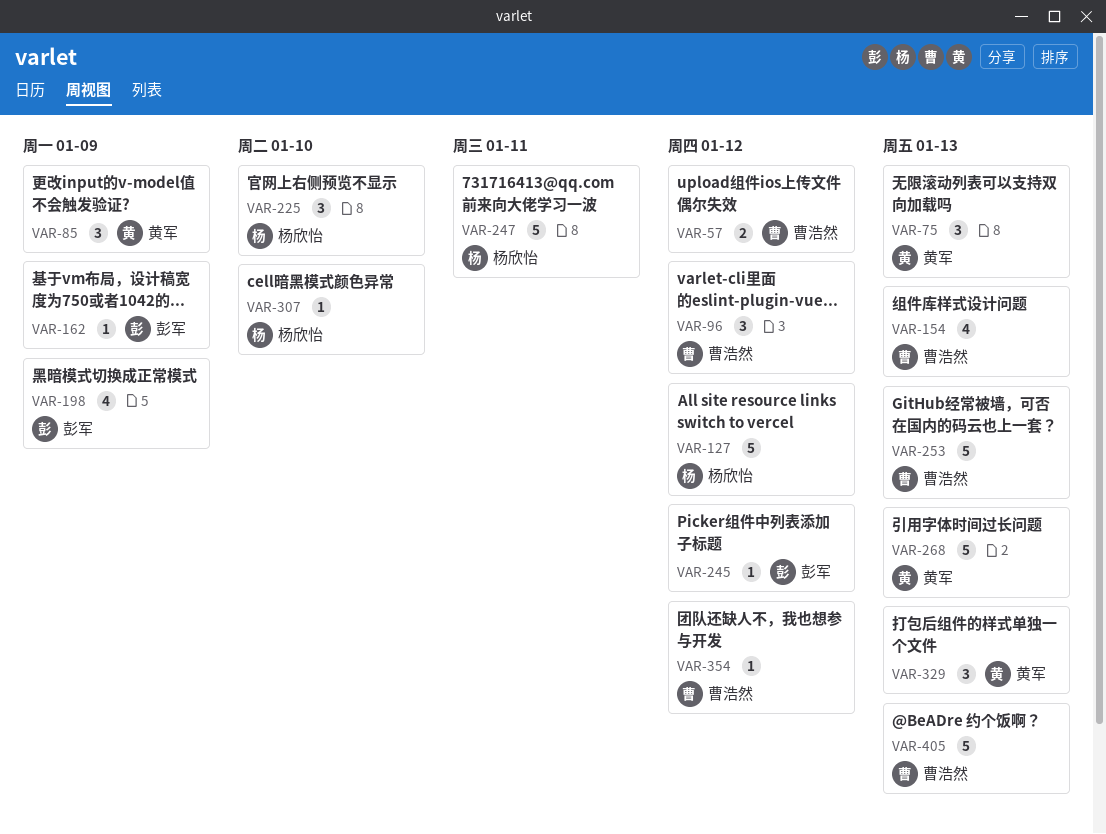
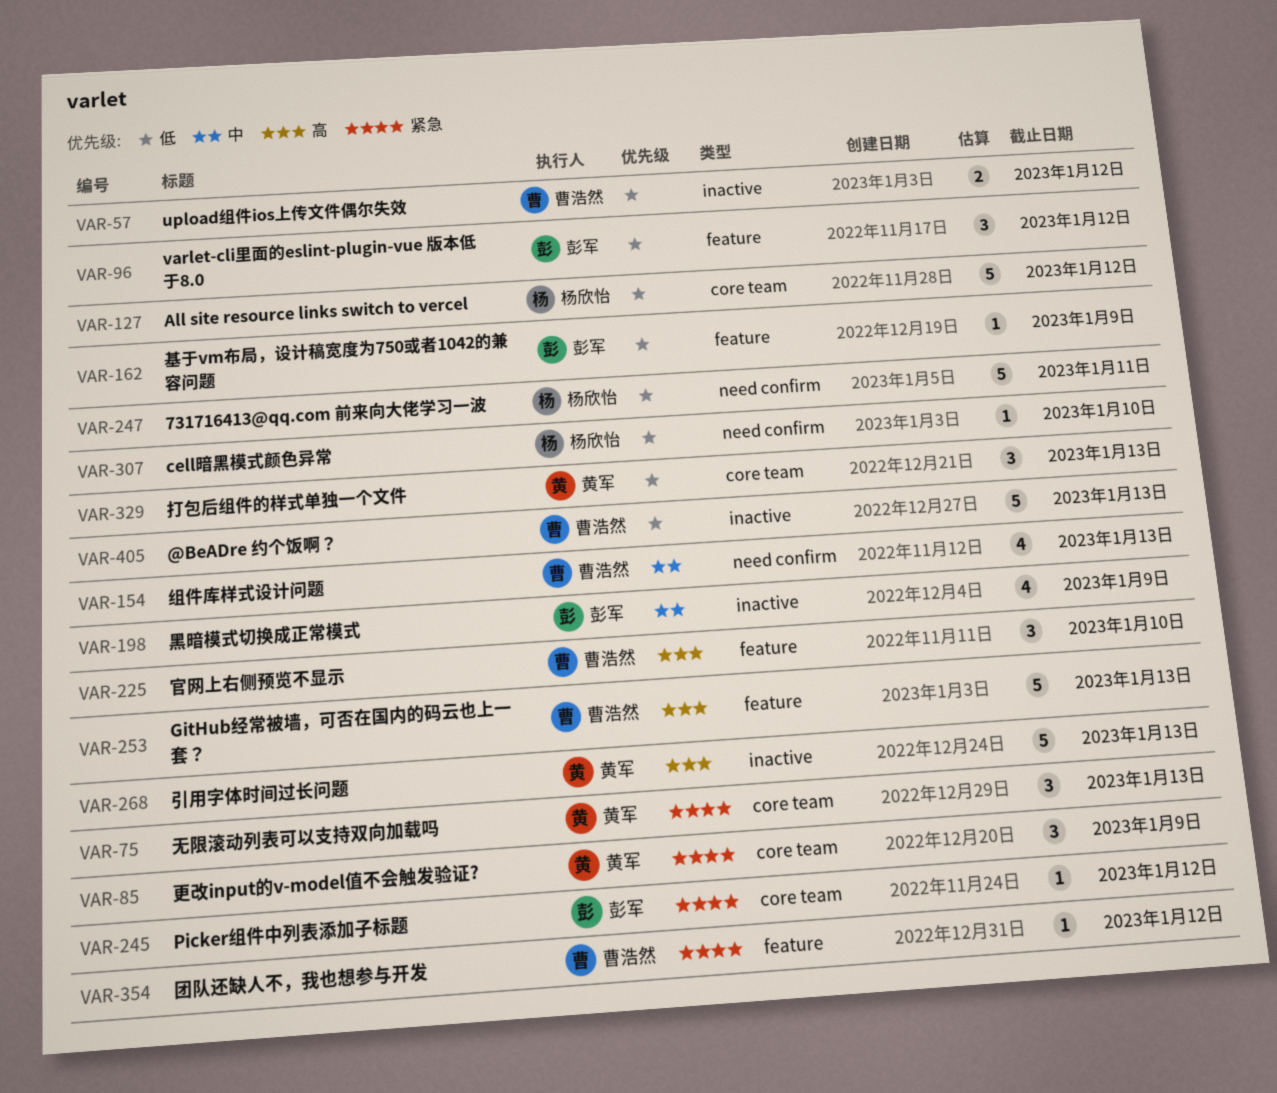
VAR-96, owner: 曹浩然 -> 彭军
VAR-225, owner: 杨欣怡 -> 曹浩然

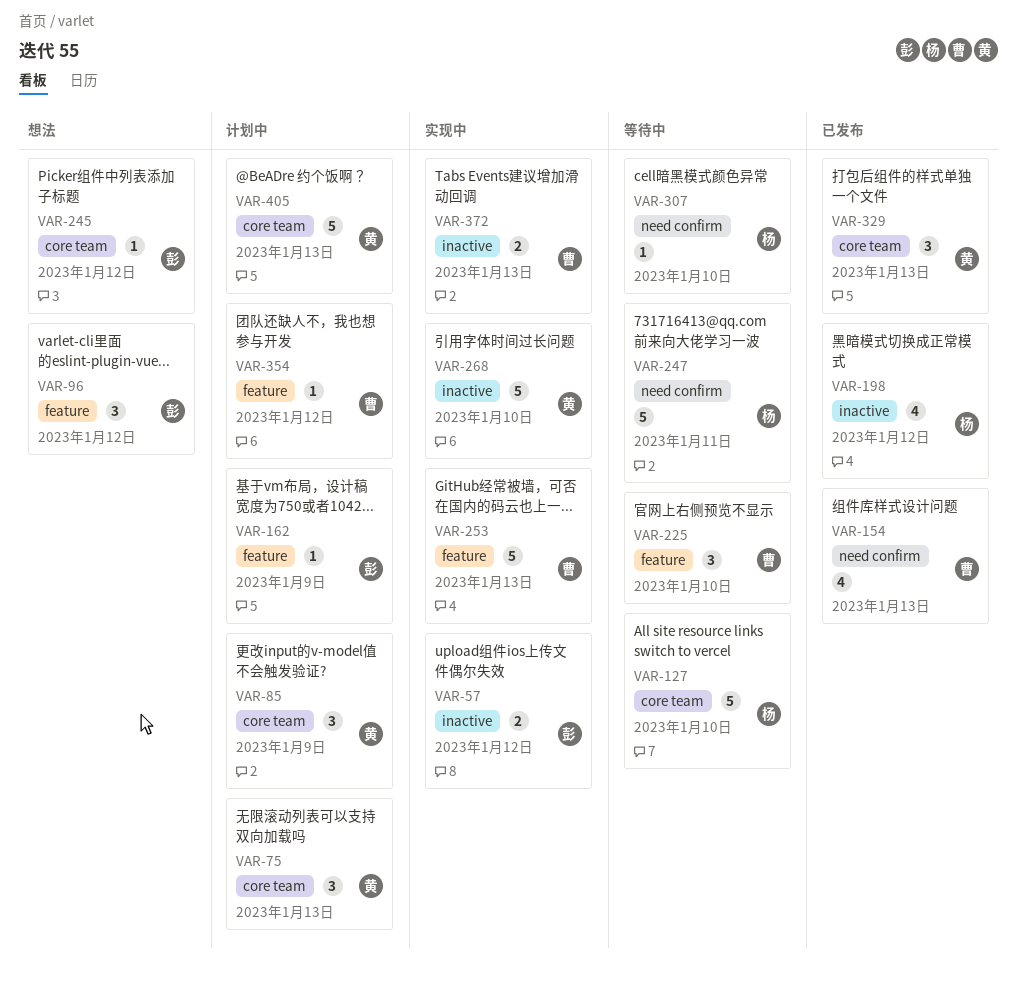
VAR-57, owner: 曹浩然 -> 彭军
VAR-127, due: Jan 12 -> Jan 10
VAR-198, owner: 彭军 -> 杨欣怡
VAR-198, due: Jan 9 -> Jan 12
VAR-268, due: Jan 13 -> Jan 10
VAR-372: none -> present
VAR-405, owner: 曹浩然 -> 黄军
VAR-405, label: inactive -> core team

